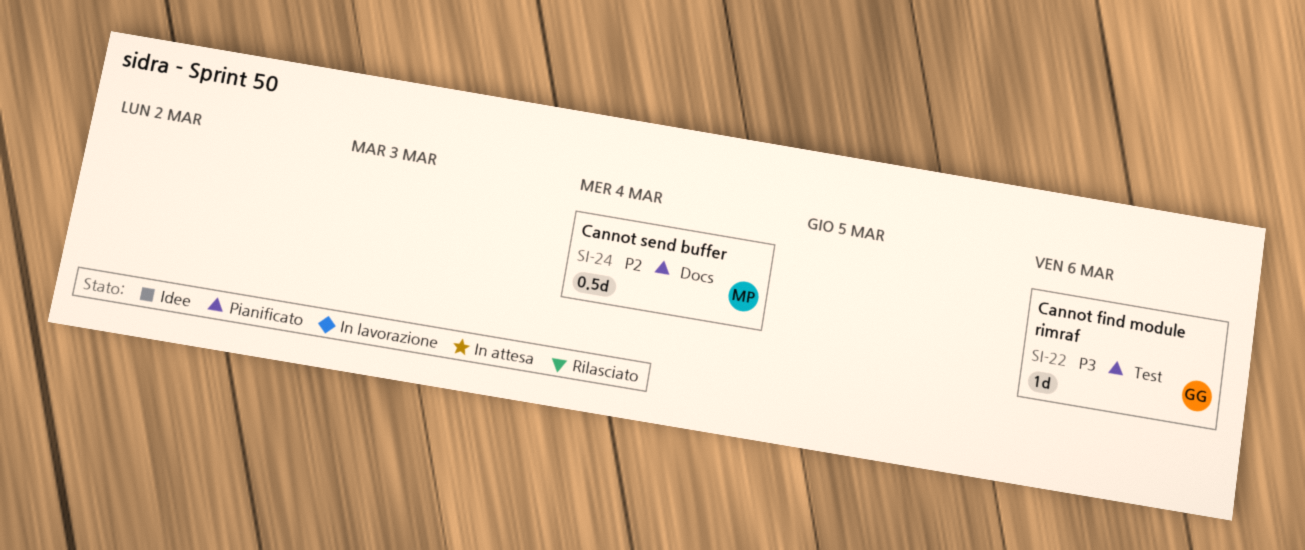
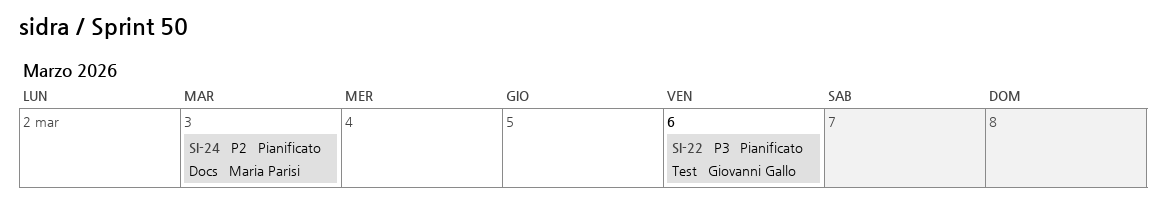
SI-24, due: Mar 4 -> Mar 3

